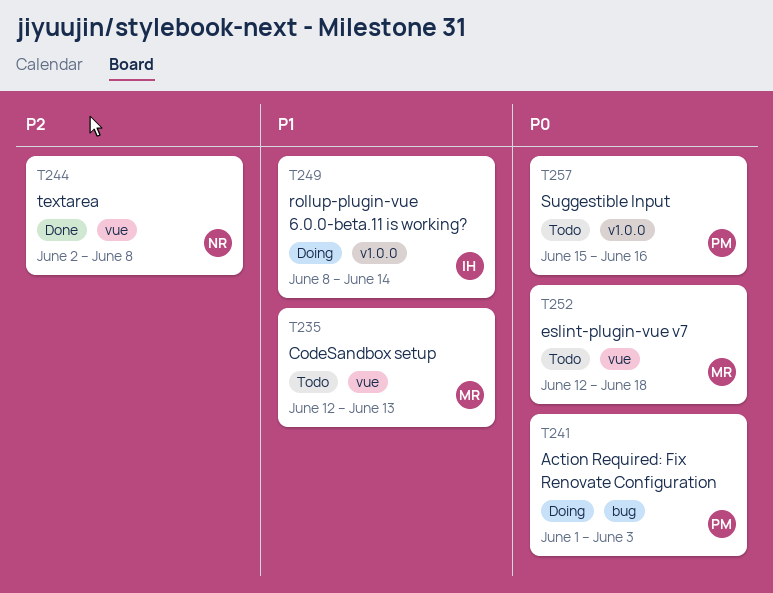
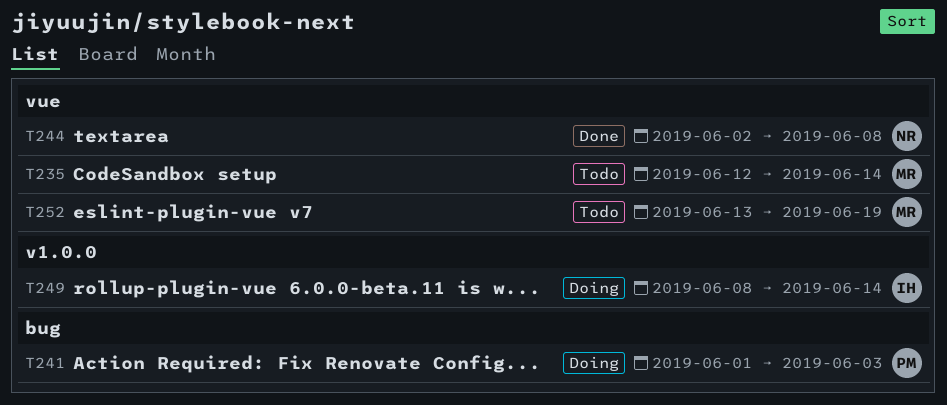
T235, due: Jun 13 -> Jun 14
T252, start: Jun 12 -> Jun 13
T252, due: Jun 18 -> Jun 19
T257: present -> none

